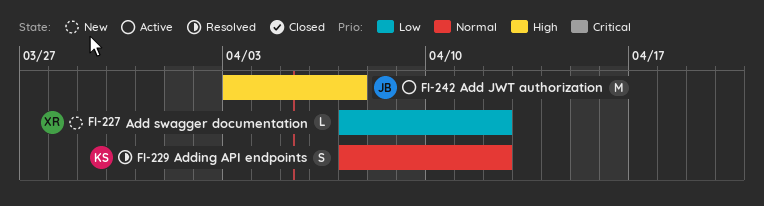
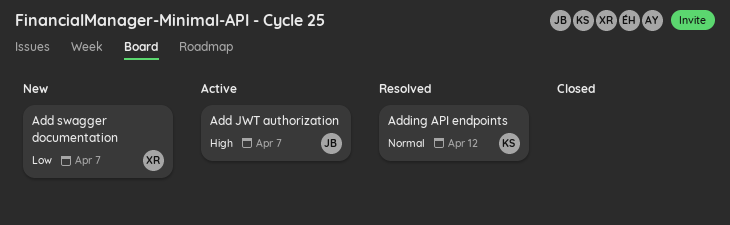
Add swagger documentation, due: Apr 12 -> Apr 7

